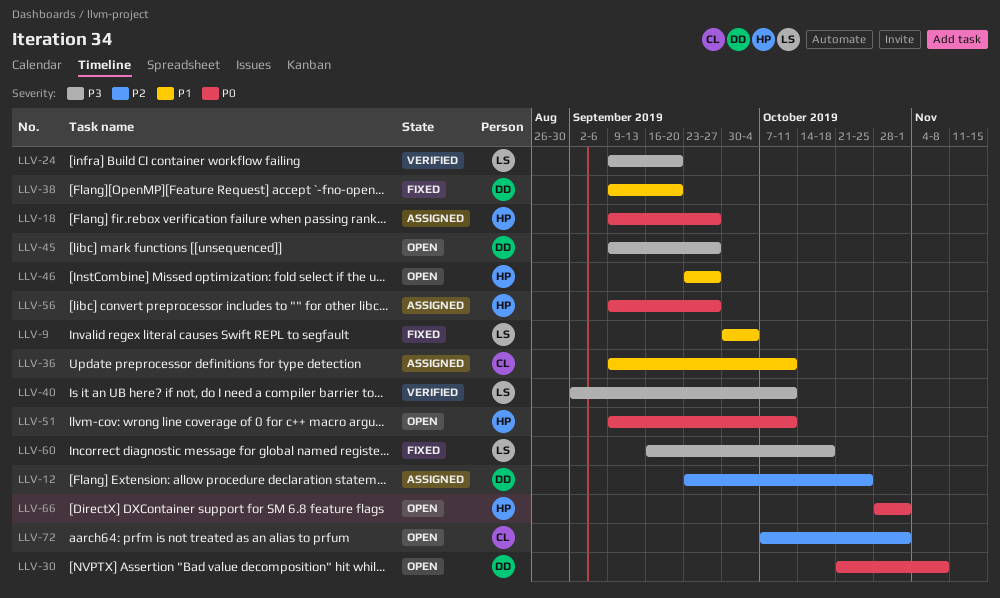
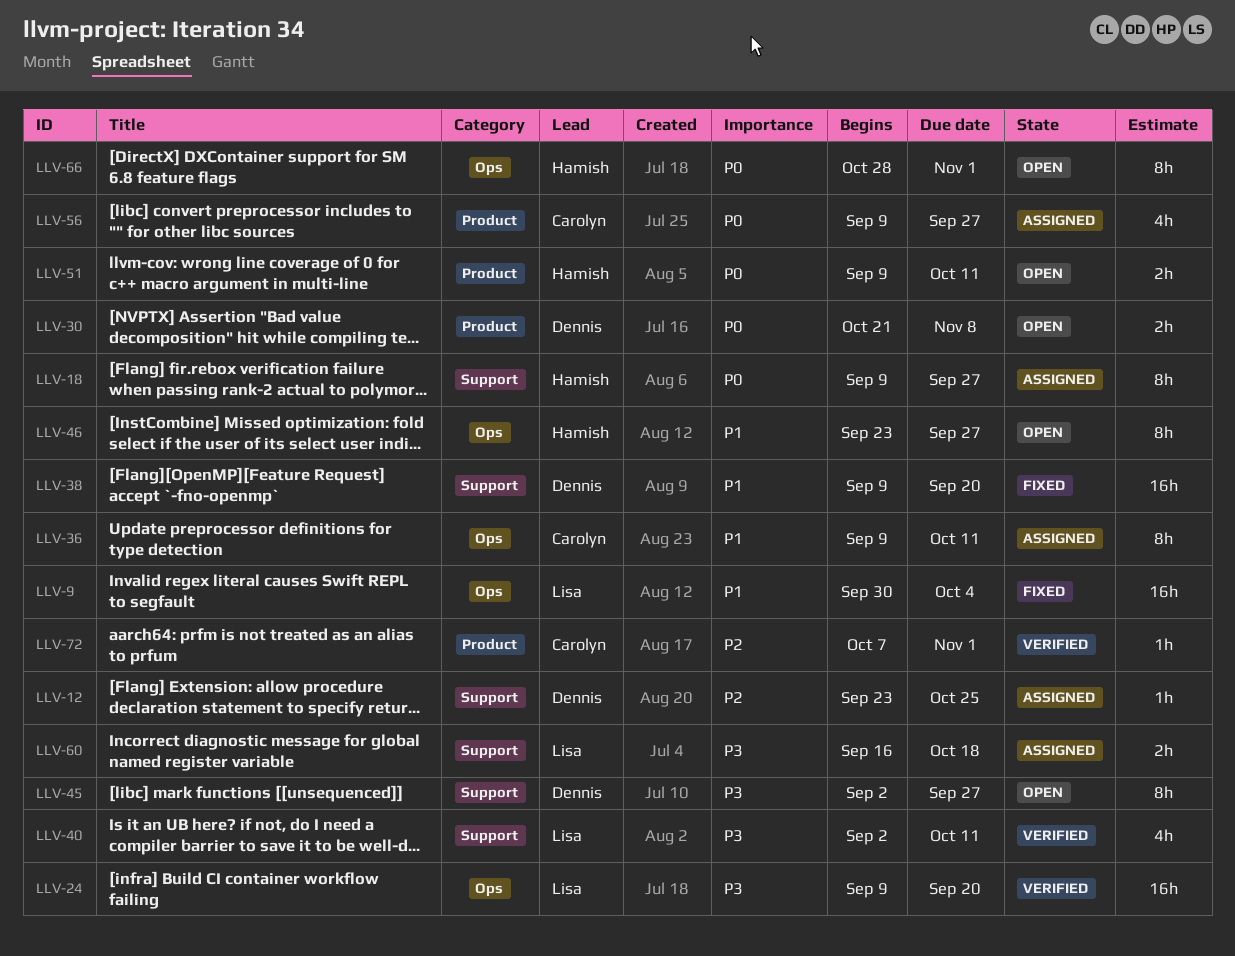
LLV-45, start: Sep 9 -> Sep 2
LLV-56, owner: Hamish -> Carolyn
LLV-60, status: Fixed -> Assigned
LLV-72, status: Open -> Verified

